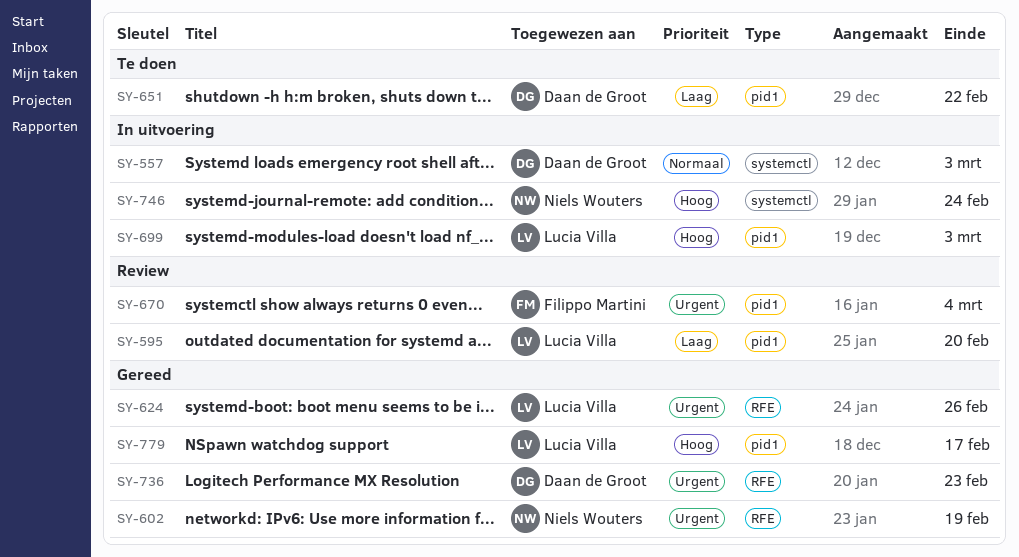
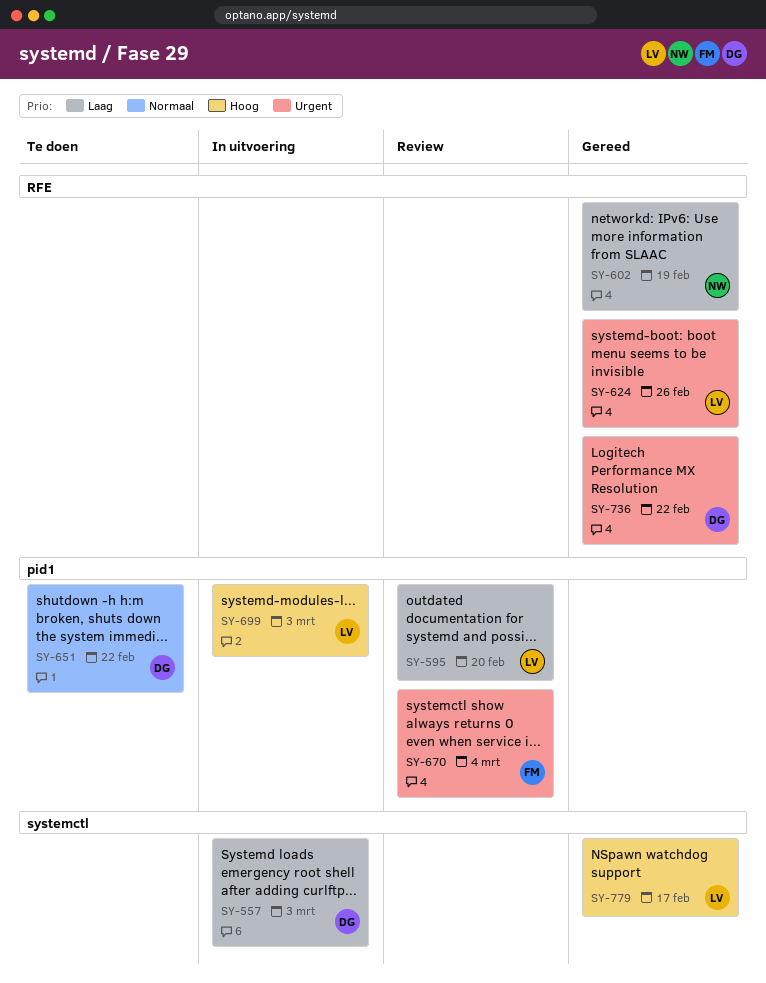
SY-557, priority: Normaal -> Laag
SY-602, priority: Urgent -> Laag
SY-651, priority: Laag -> Normaal
SY-736, due: Feb 23 -> Feb 22
SY-746: present -> none
SY-779, label: pid1 -> systemctl

